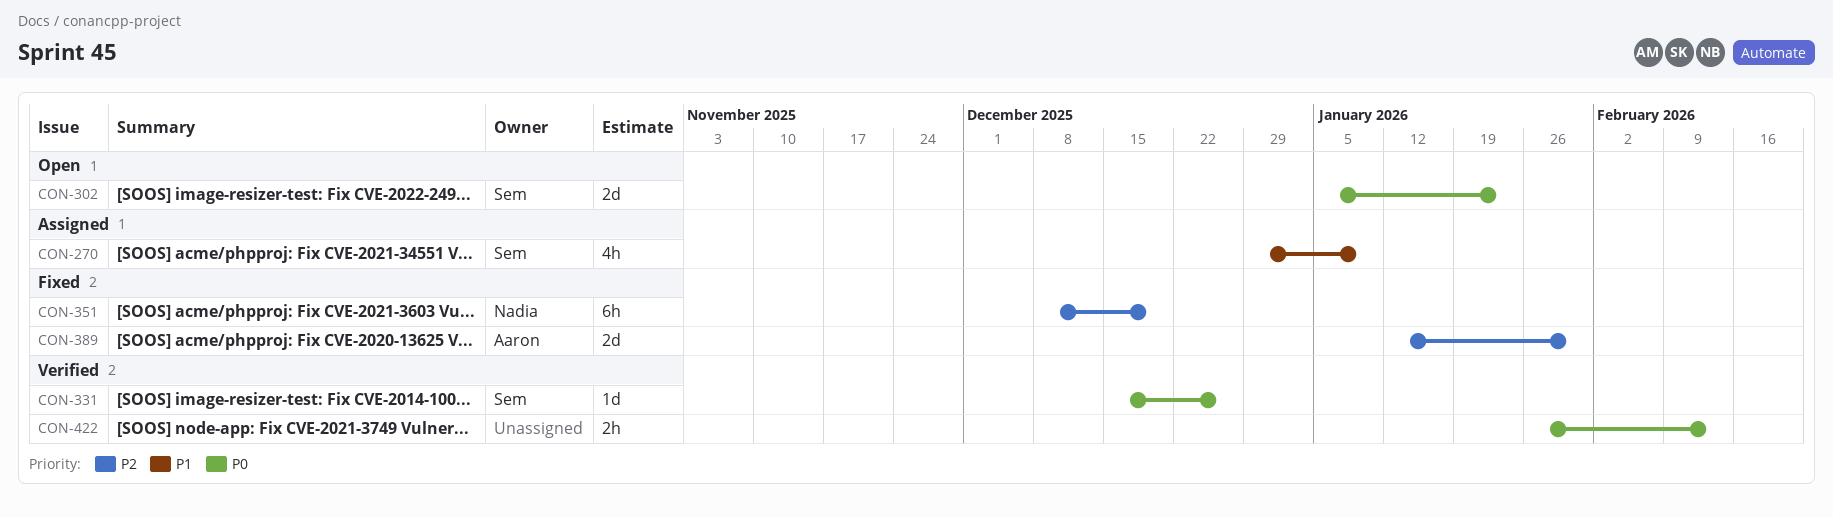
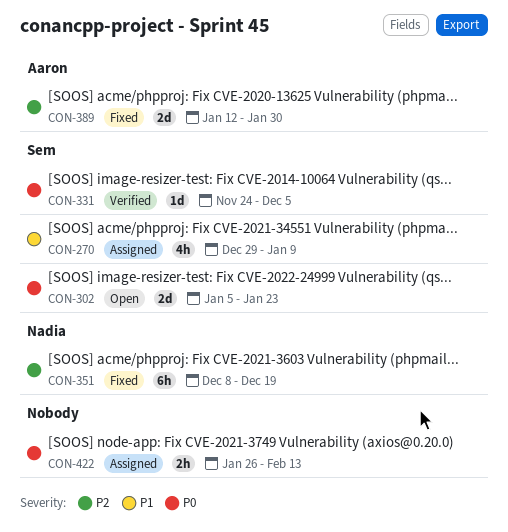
CON-331, start: Dec 15 -> Nov 24
CON-331, due: Dec 26 -> Dec 5
CON-422, status: Verified -> Assigned

